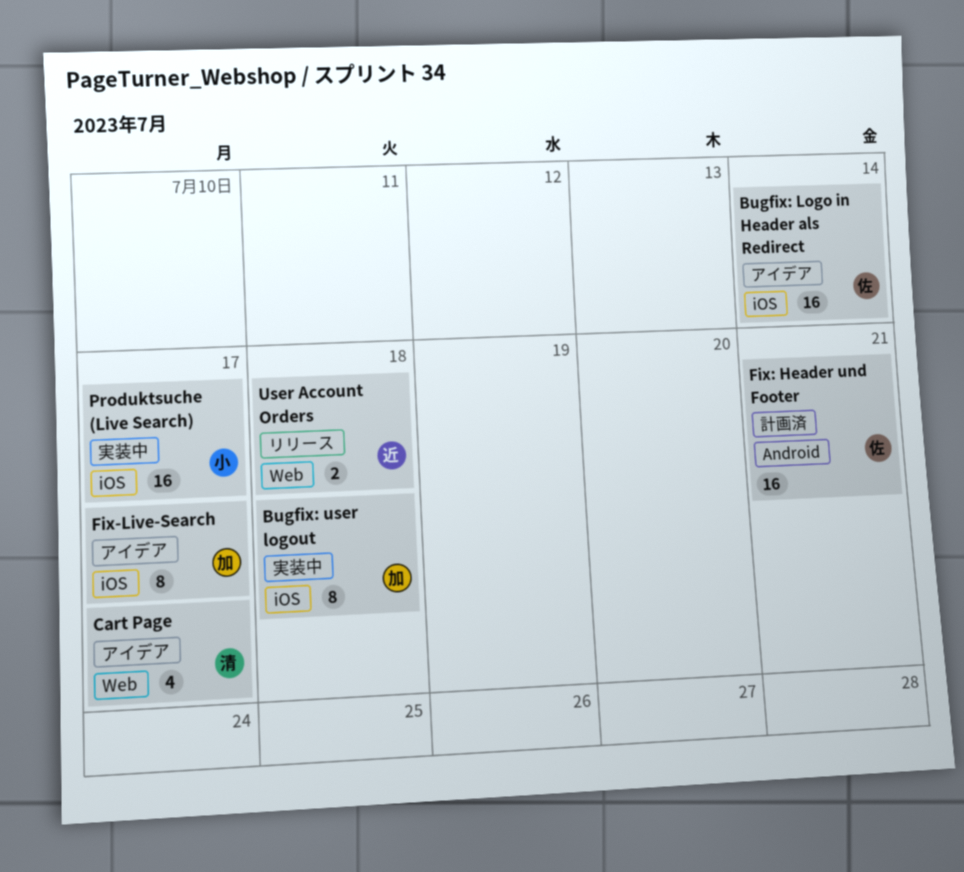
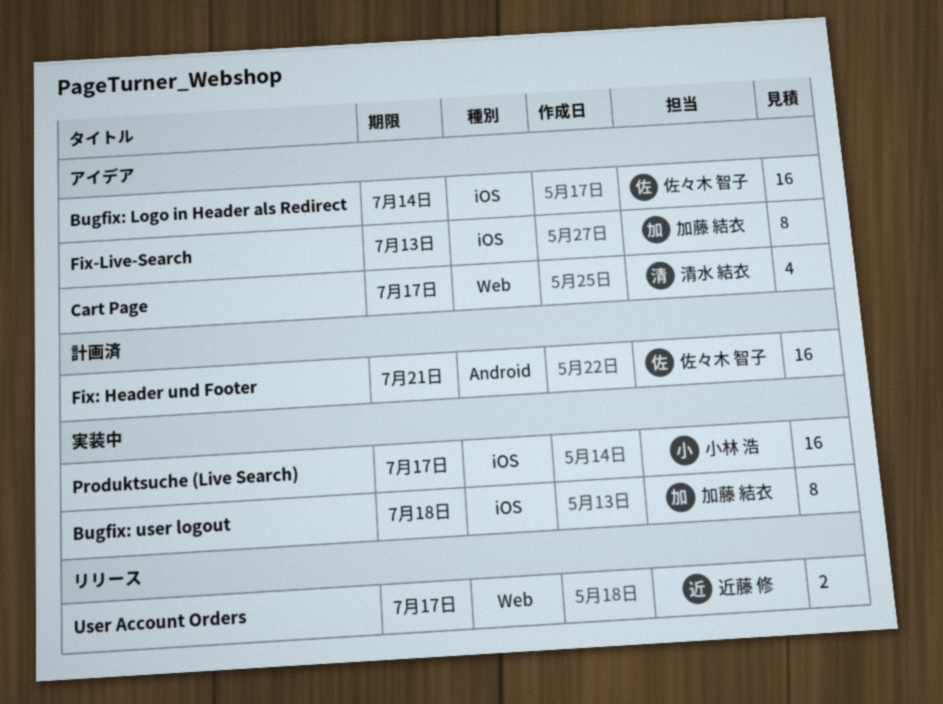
Fix-Live-Search, due: Jul 17 -> Jul 13
User Account Orders, due: Jul 18 -> Jul 17

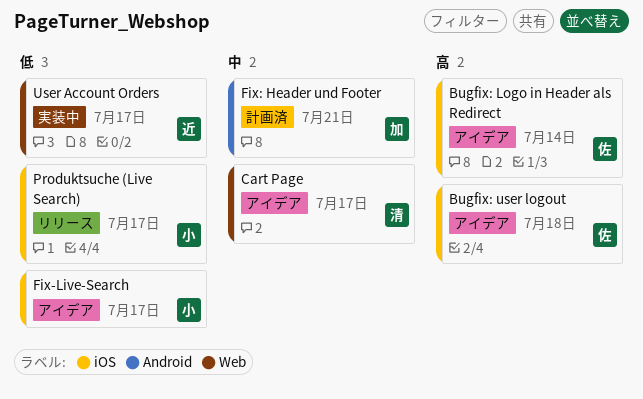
Bugfix: user logout, status: 実装中 -> アイデア
Bugfix: user logout, owner: 加藤 結衣 -> 佐々木 智子
Fix-Live-Search, owner: 加藤 結衣 -> 小林 浩
Fix-Live-Search, due: Jul 13 -> Jul 17
Fix: Header und Footer, owner: 佐々木 智子 -> 加藤 結衣
Produktsuche (Live Search), status: 実装中 -> リリース
User Account Orders, status: リリース -> 実装中

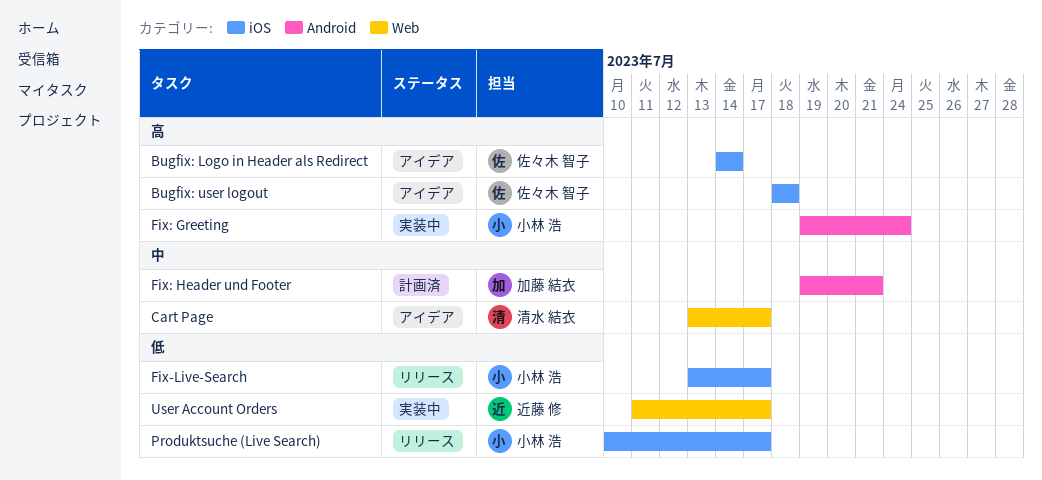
Fix-Live-Search, status: アイデア -> リリース
Fix: Greeting: none -> present

